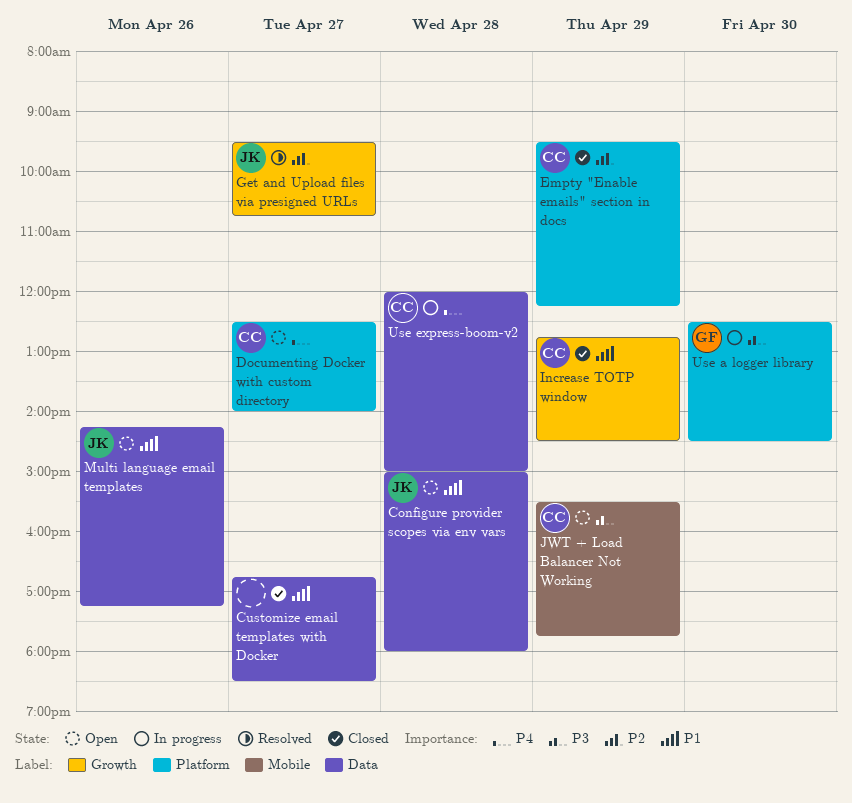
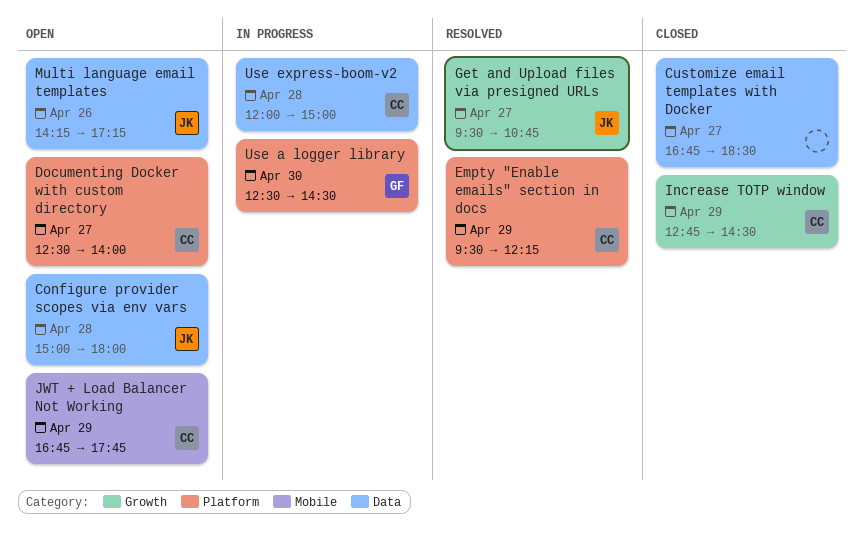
Empty "Enable emails" section in docs, status: Closed -> Resolved
JWT + Load Balancer Not Working, begins: 15:30 -> 16:45

